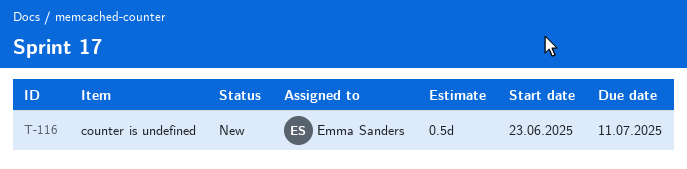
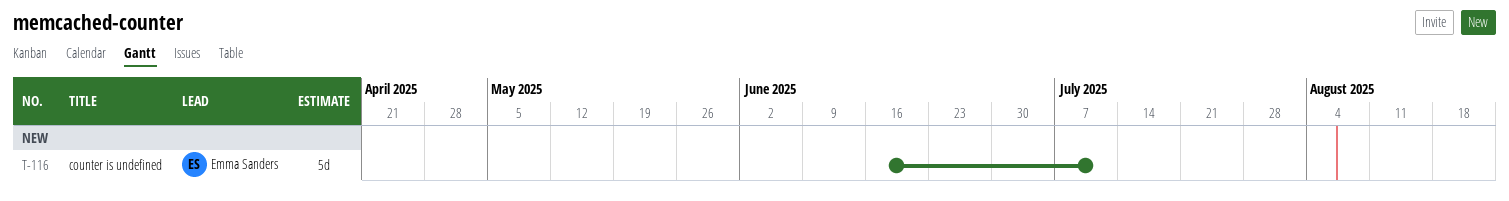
T-116, estimate: 0.5d -> 5d
T-116, start: Jun 23 -> Jun 16

